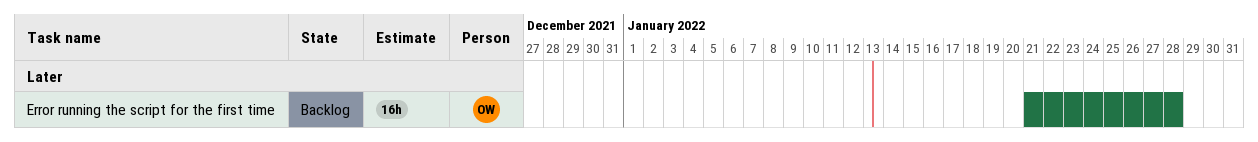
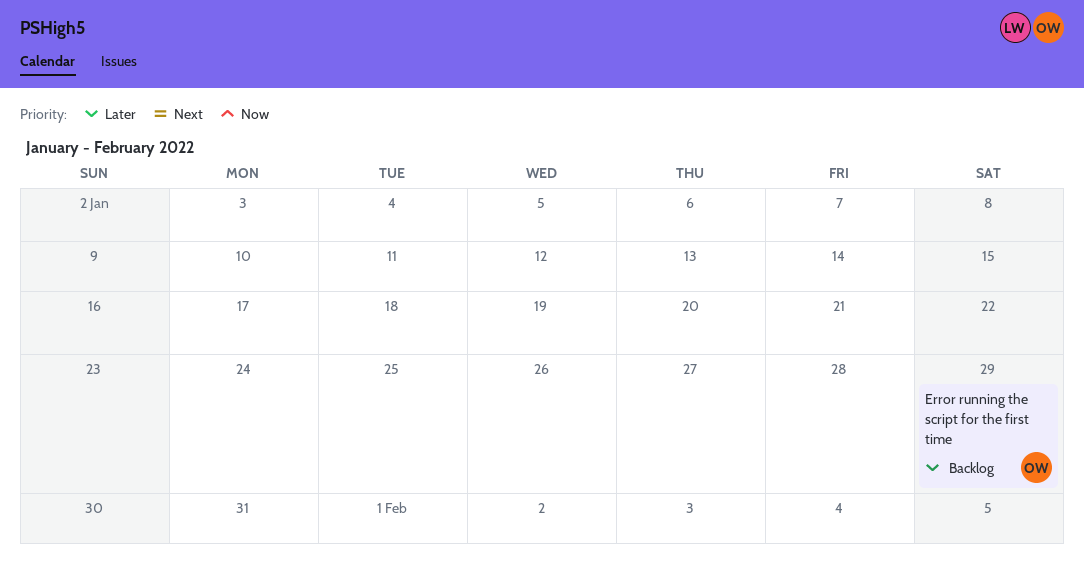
Error running the script for the first time, due: Jan 28 -> Jan 29

